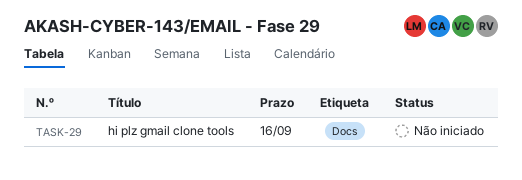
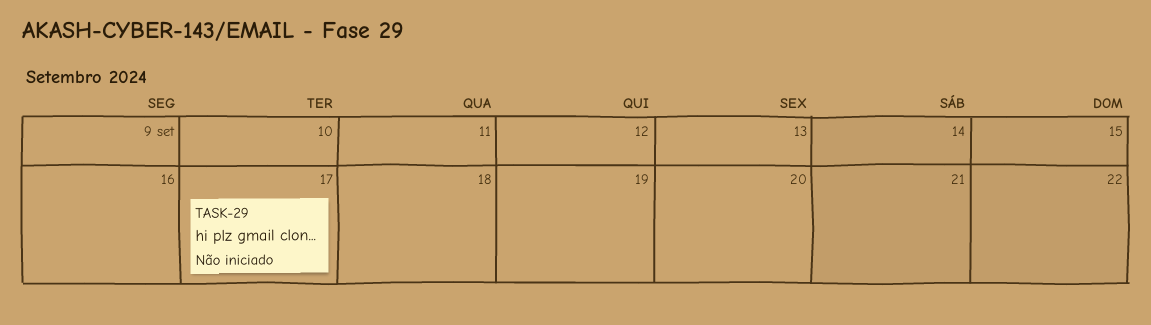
TASK-29, due: Sep 16 -> Sep 17

